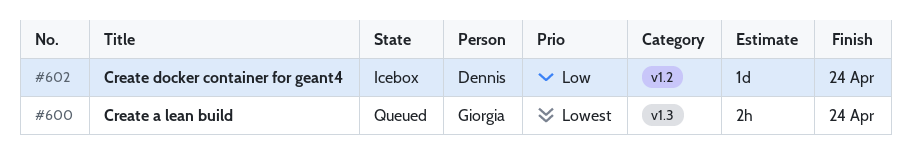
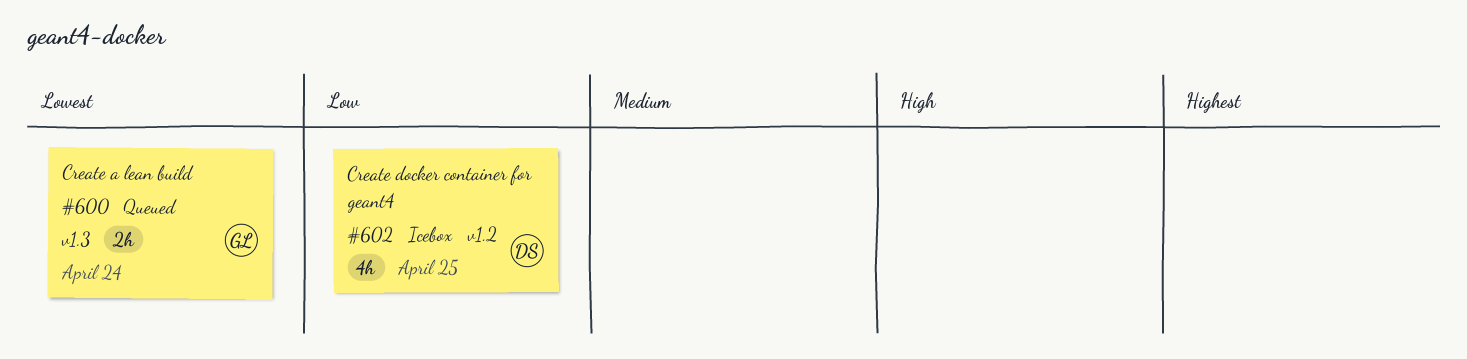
#602, estimate: 1d -> 4h
#602, due: Apr 24 -> Apr 25

